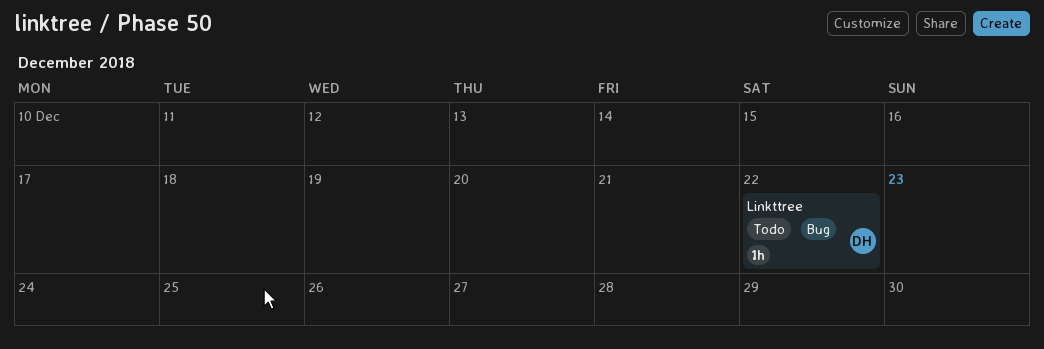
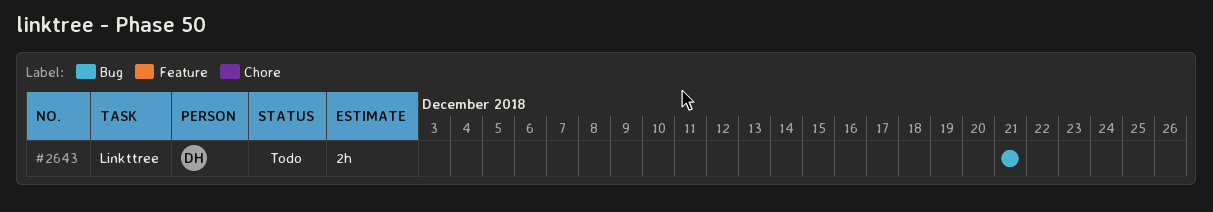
Linkttree, estimate: 1h -> 2h
Linkttree, due: Dec 22 -> Dec 21

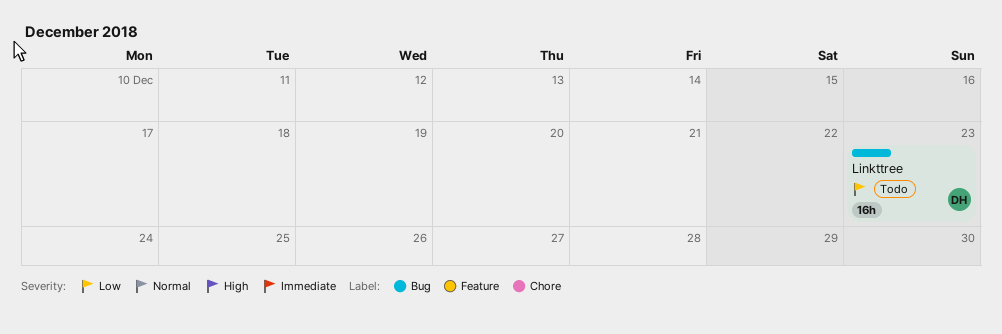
Linkttree, estimate: 2h -> 16h
Linkttree, due: Dec 21 -> Dec 23

